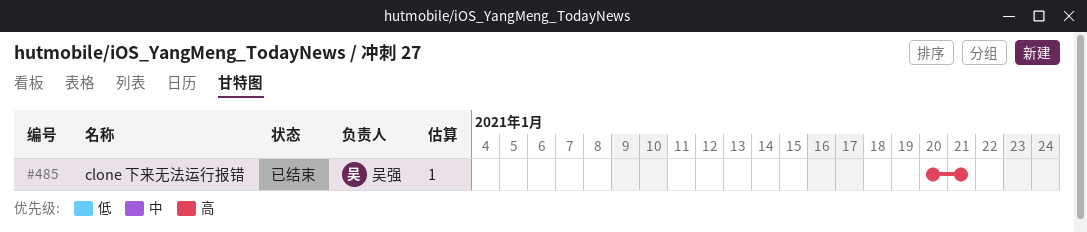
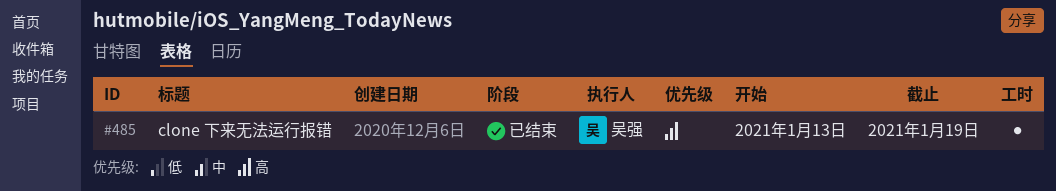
#485, start: Jan 20 -> Jan 13
#485, due: Jan 21 -> Jan 19

